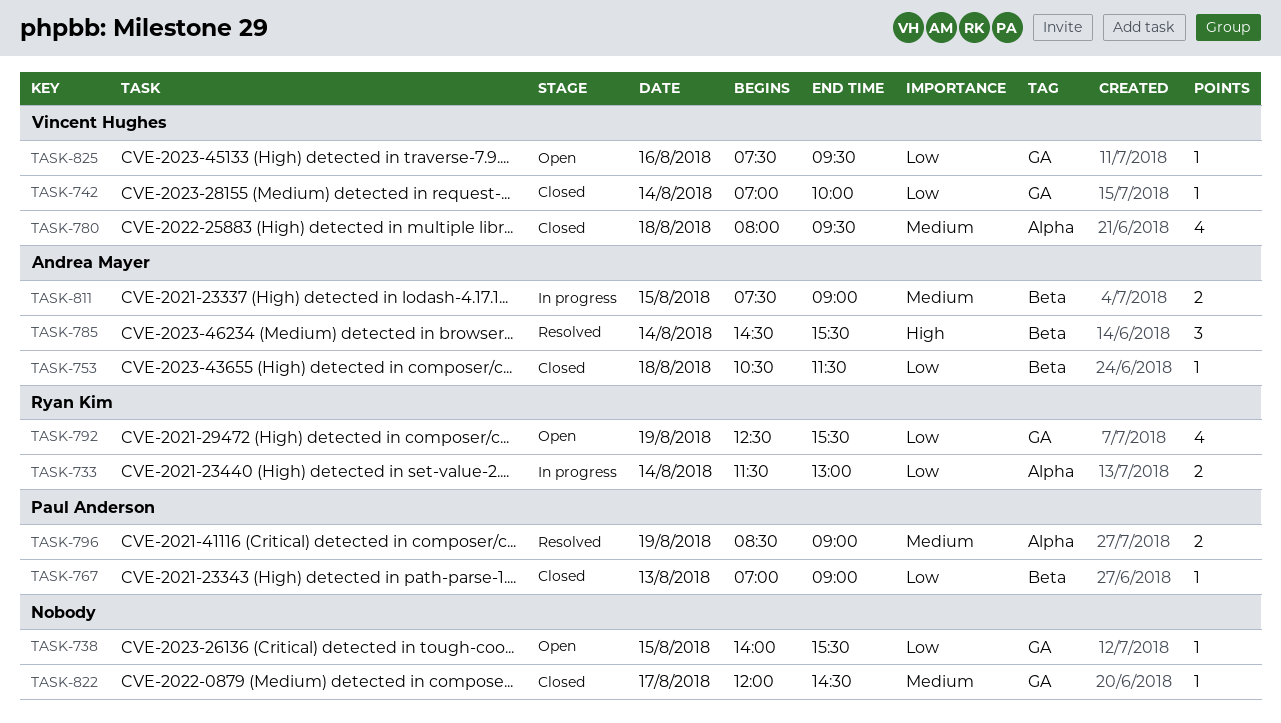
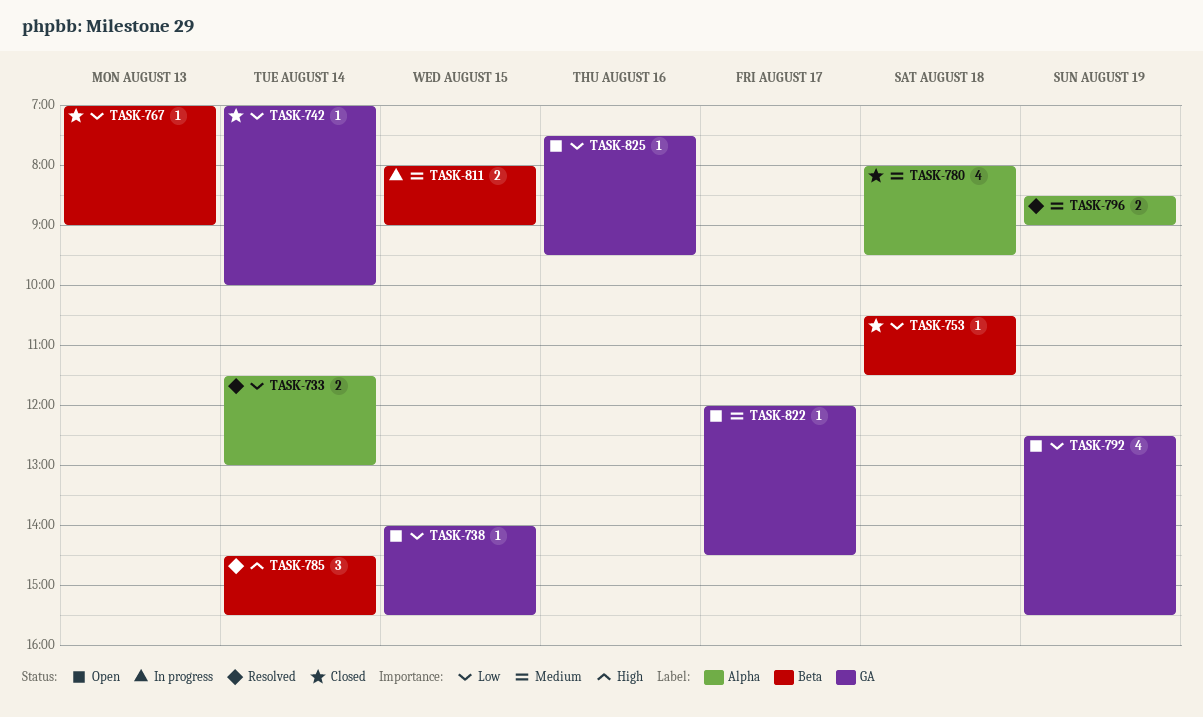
TASK-733, status: In progress -> Resolved
TASK-811, begins: 07:30 -> 08:00
TASK-822, status: Closed -> Open

